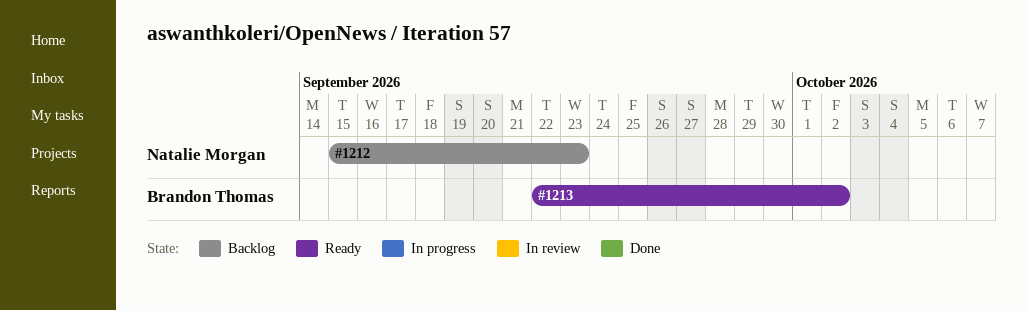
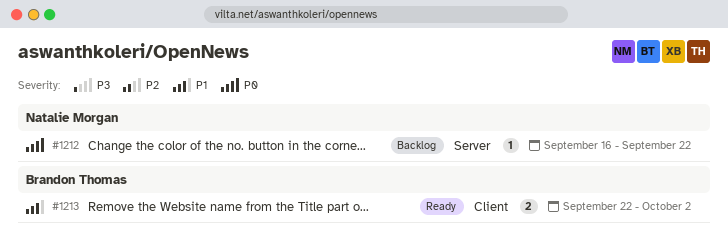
#1212, start: Sep 15 -> Sep 16
#1212, due: Sep 23 -> Sep 22

